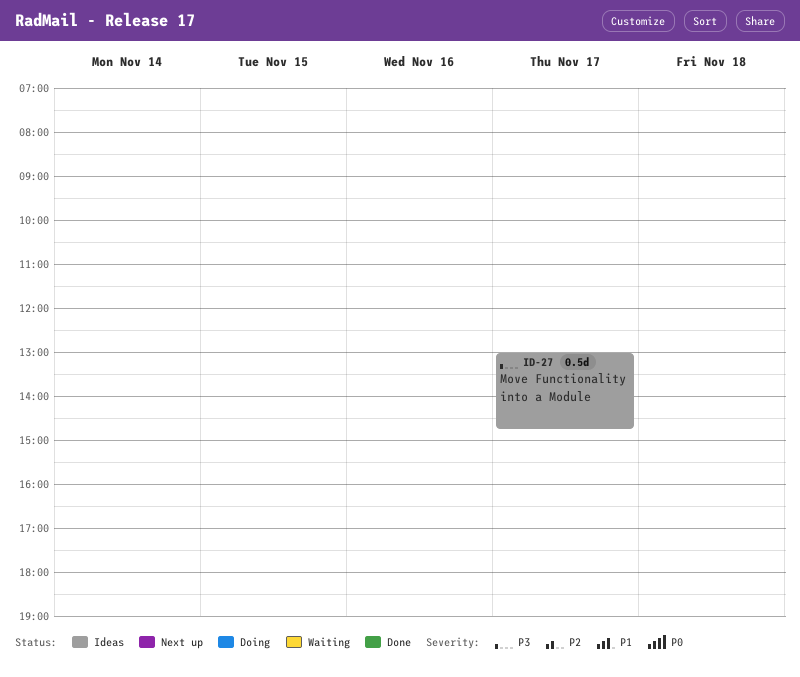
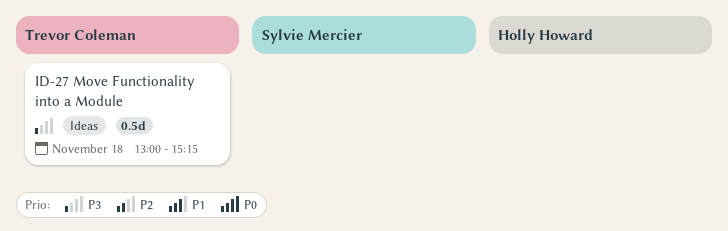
ID-27, day: Nov 17 -> Nov 18
ID-27, ends: 14:45 -> 15:15

